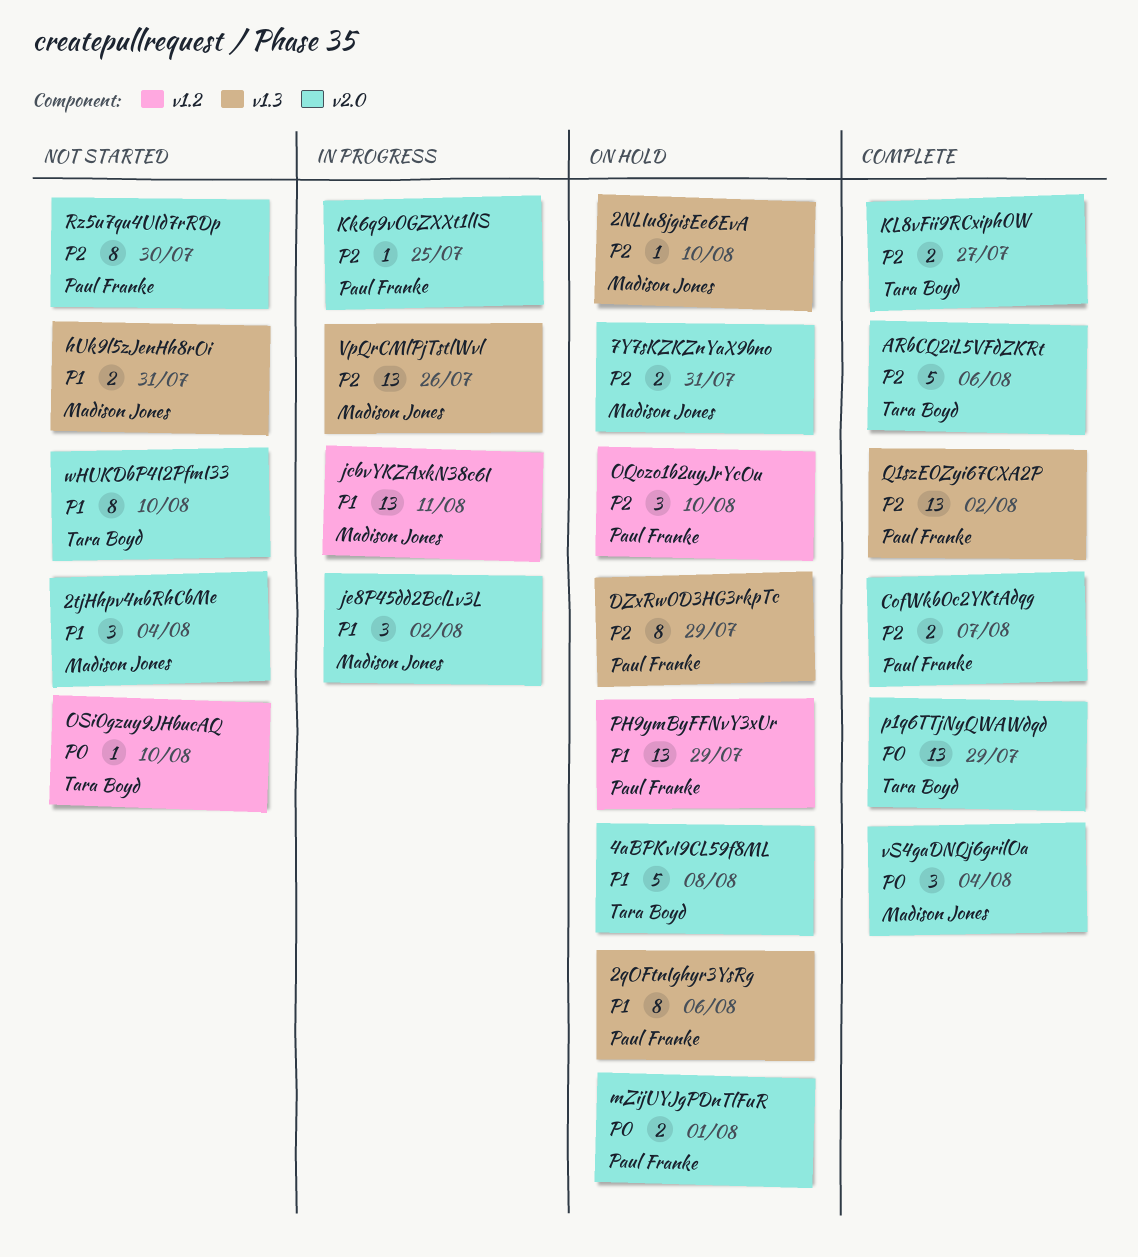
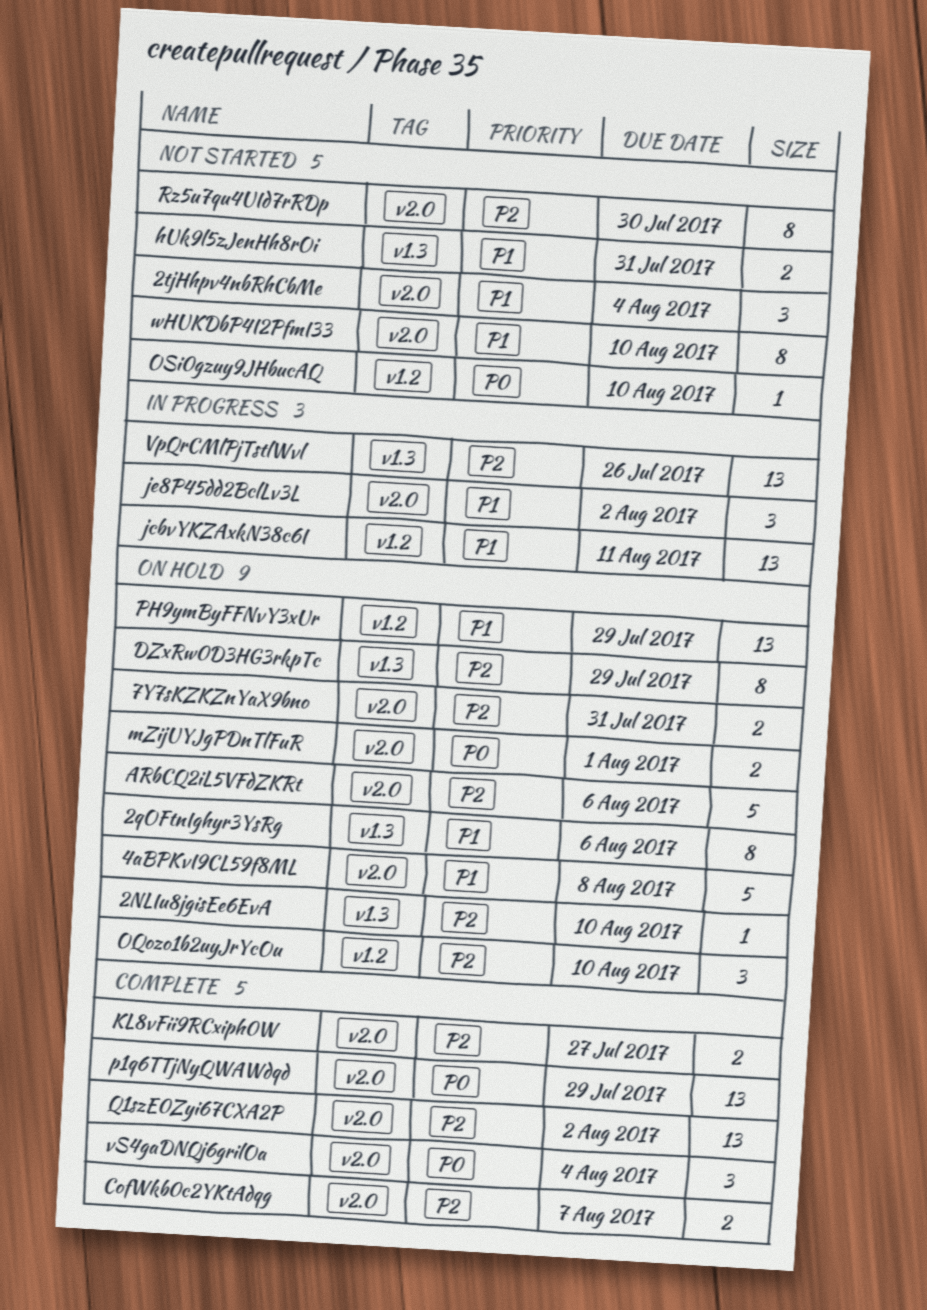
ARbCQ2iL5VFdZKRt, status: Complete -> On hold
Kk6q9v0GZXXt1lIS: present -> none
Q1szE0Zyi67CXA2P, label: v1.3 -> v2.0

